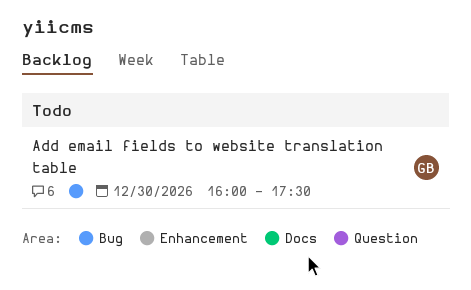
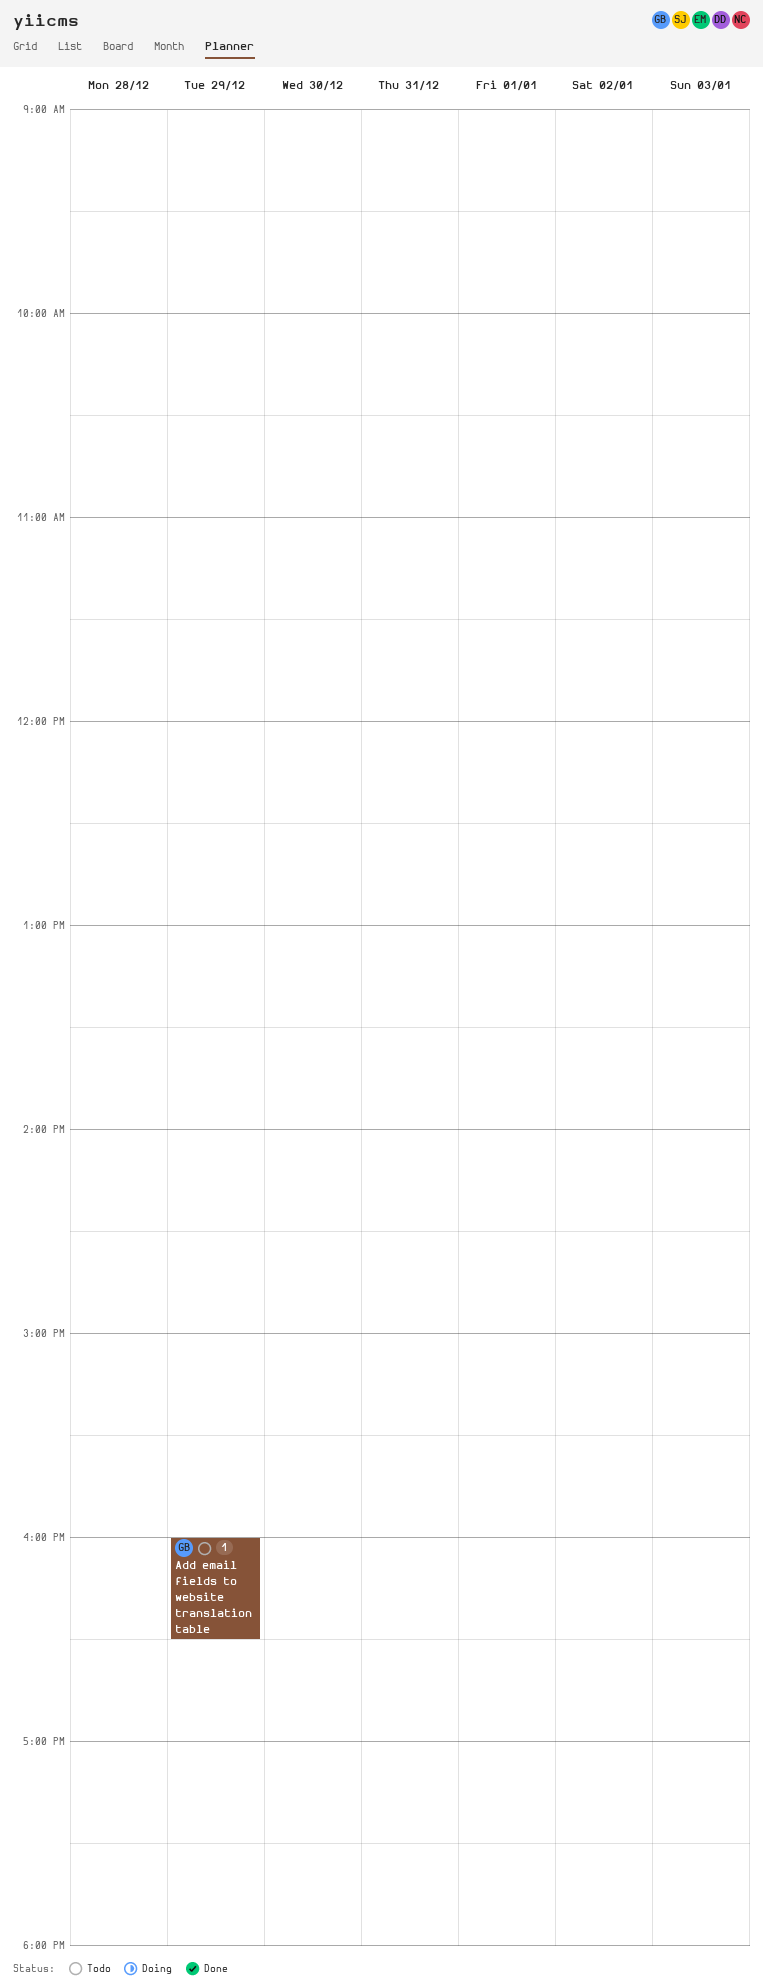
Add email fields to website translation table, day: Dec 30 -> Dec 29
Add email fields to website translation table, ends: 17:30 -> 16:30

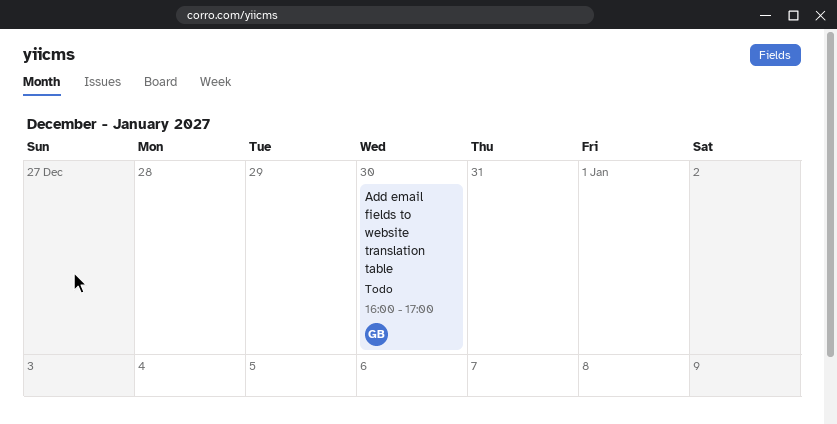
Add email fields to website translation table, day: Dec 29 -> Dec 30
Add email fields to website translation table, ends: 16:30 -> 17:00

